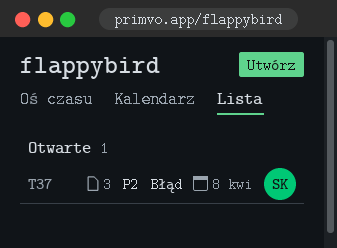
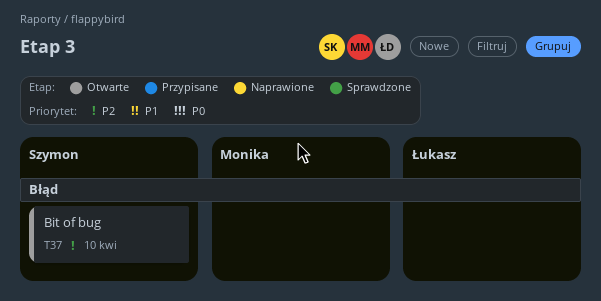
T37, due: Apr 8 -> Apr 10

